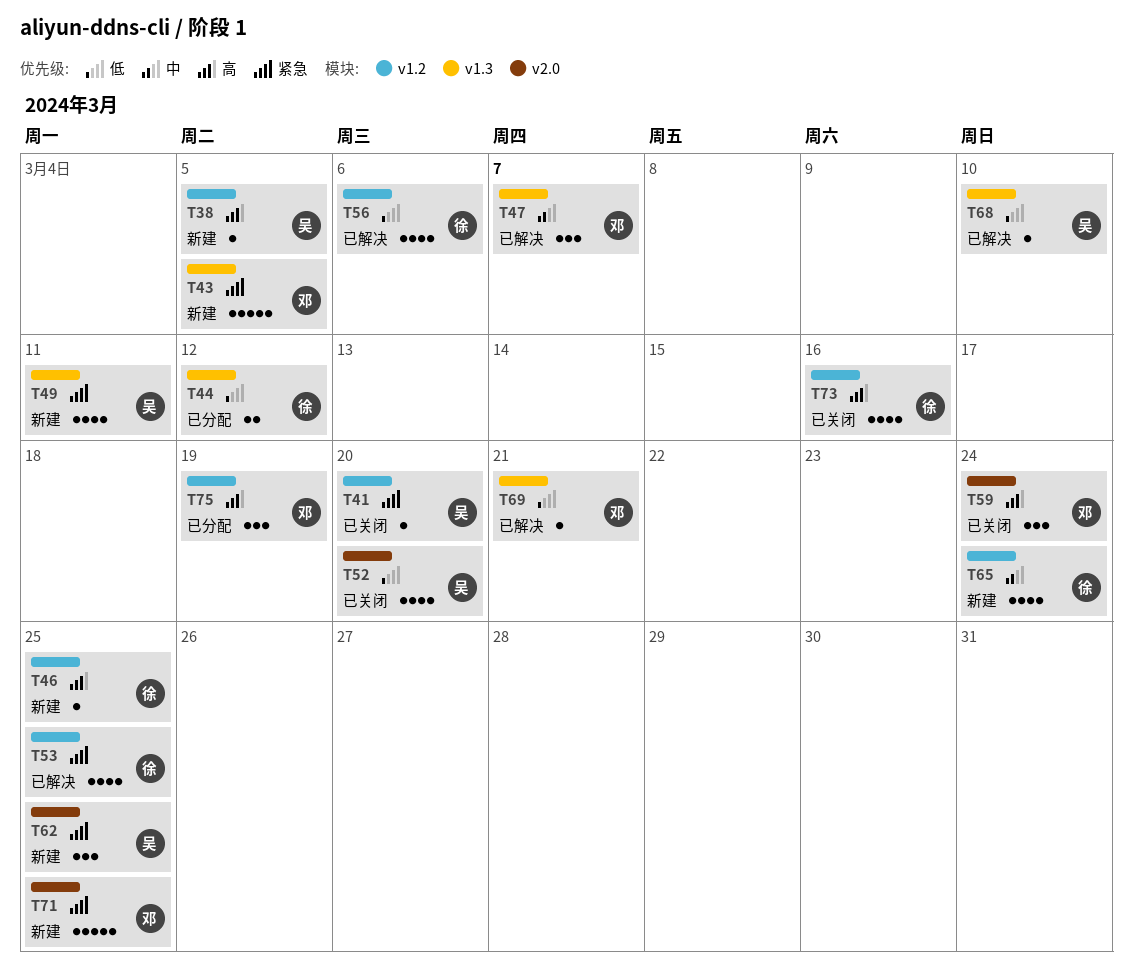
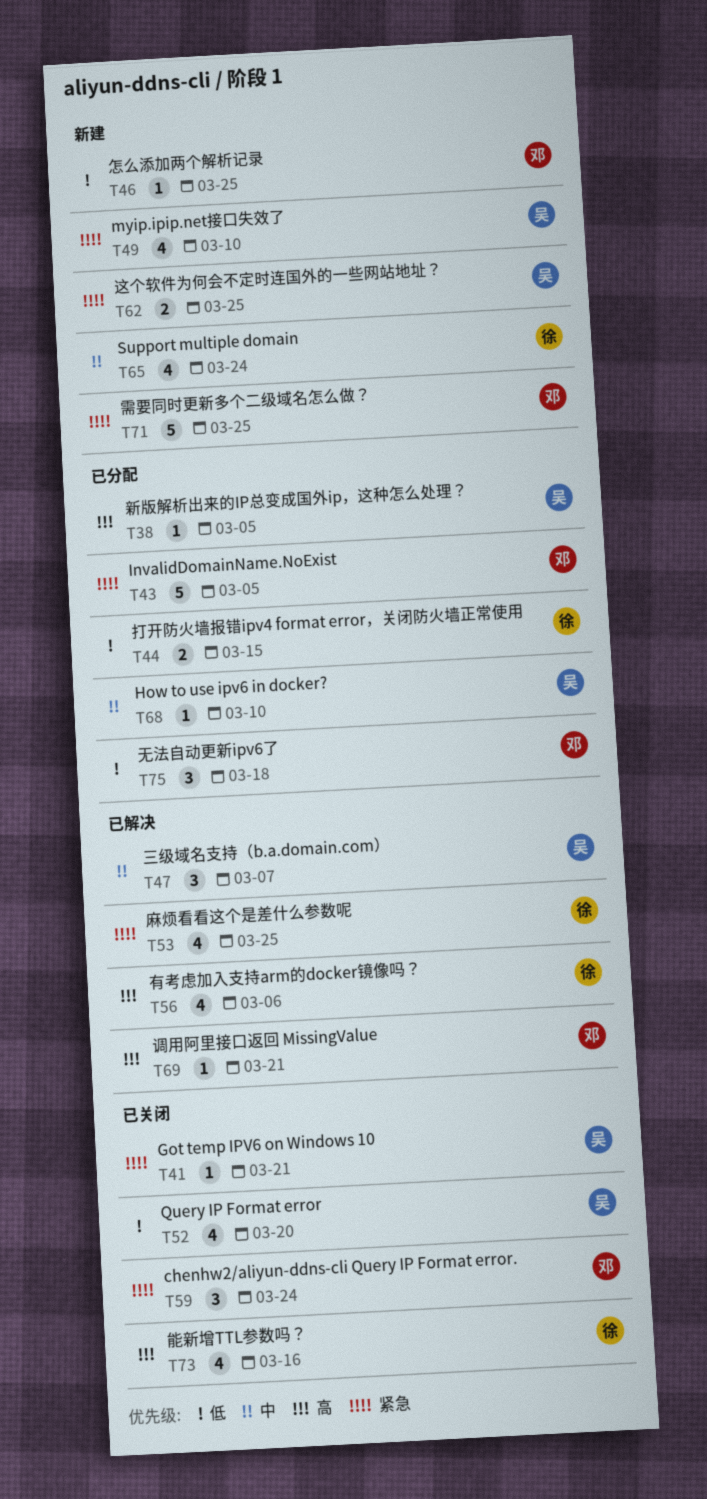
T38, status: 新建 -> 已分配
T41, due: Mar 20 -> Mar 21
T43, status: 新建 -> 已分配
T44, due: Mar 12 -> Mar 15
T46, owner: 徐 -> 邓
T46, priority: 高 -> 低
T47, owner: 邓 -> 吴
T49, due: Mar 11 -> Mar 10
T56, priority: 低 -> 高
T59, priority: 高 -> 紧急
T62, estimate: 3 -> 2
T68, status: 已解决 -> 已分配
T68, priority: 低 -> 中
T69, priority: 低 -> 高
T75, priority: 高 -> 低
T75, due: Mar 19 -> Mar 18

